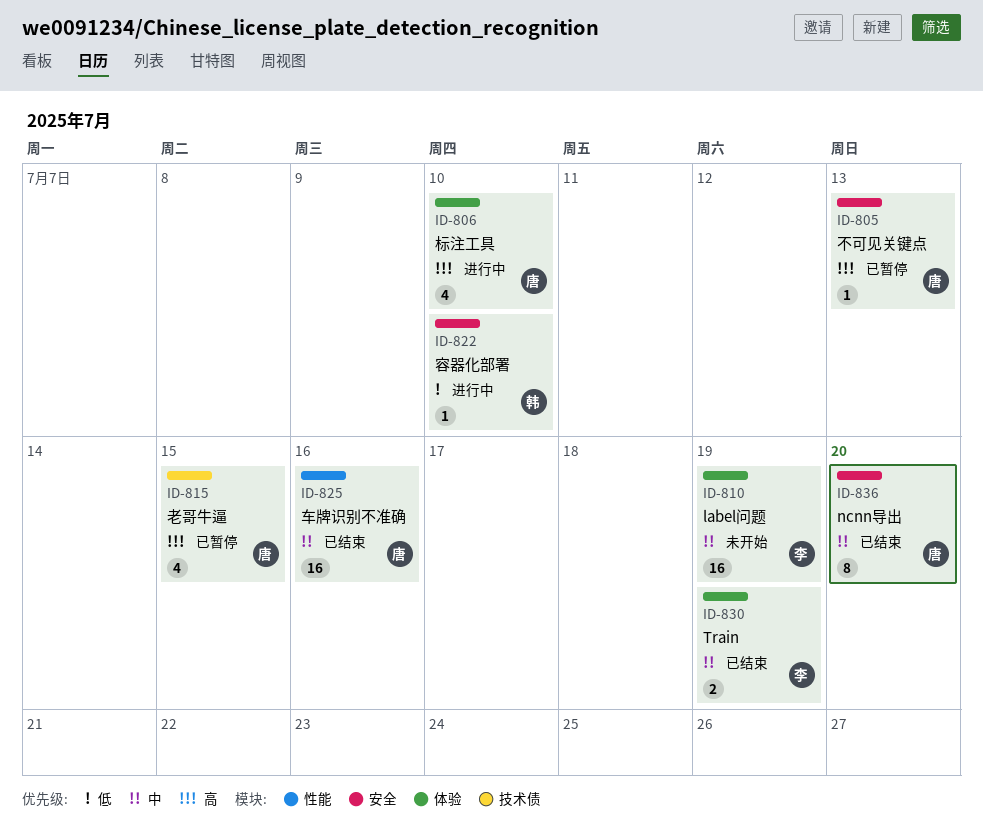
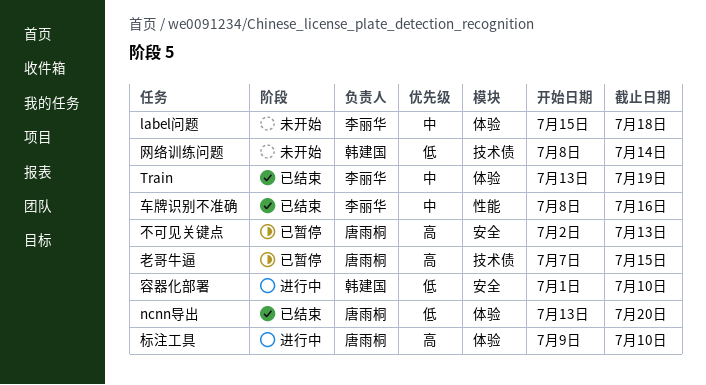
label问题, due: Jul 19 -> Jul 18
ncnn导出, priority: 中 -> 低
ncnn导出, label: 安全 -> 体验
网络训练问题: none -> present
车牌识别不准确, owner: 唐雨桐 -> 李丽华

